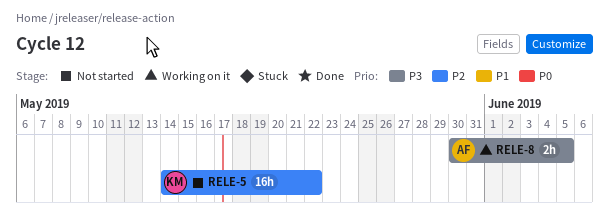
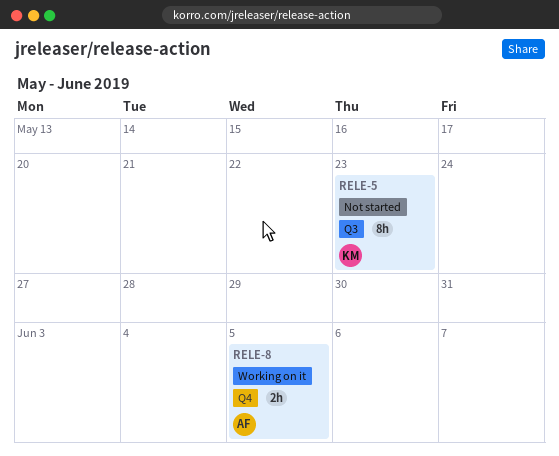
RELE-5, estimate: 16h -> 8h
RELE-5, due: May 22 -> May 23

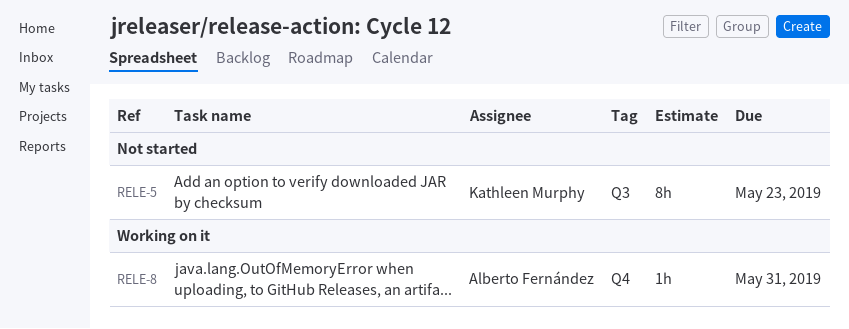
RELE-8, estimate: 2h -> 1h
RELE-8, due: Jun 5 -> May 31

